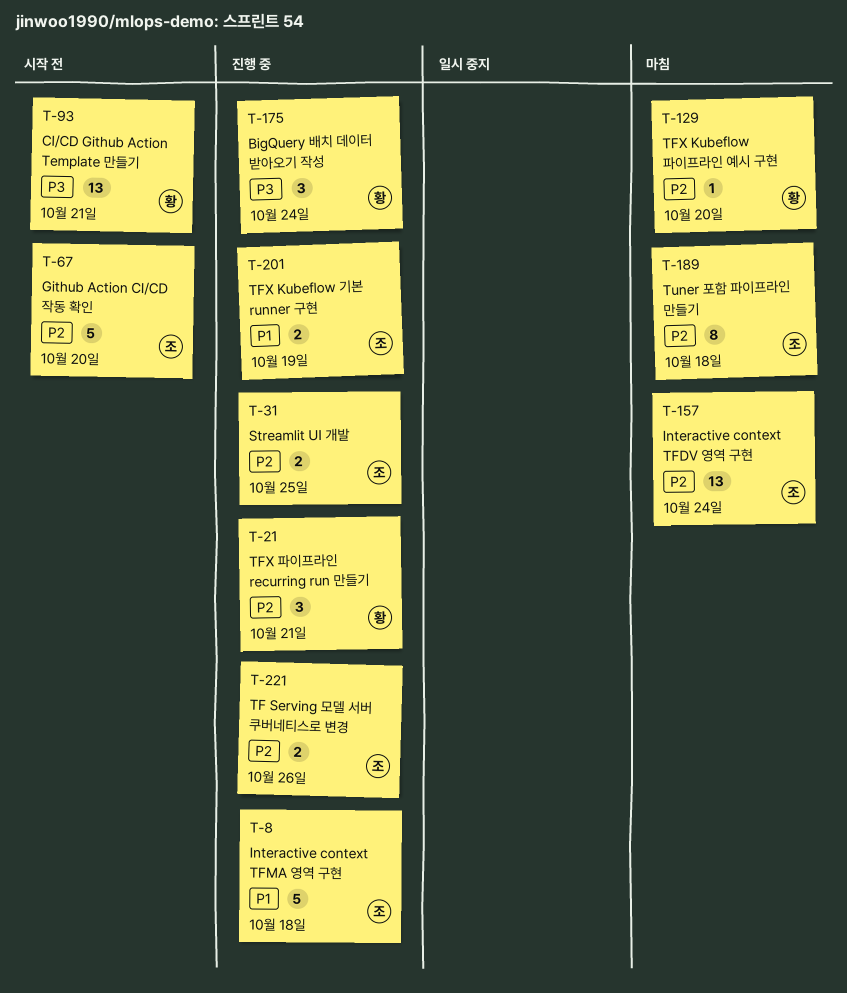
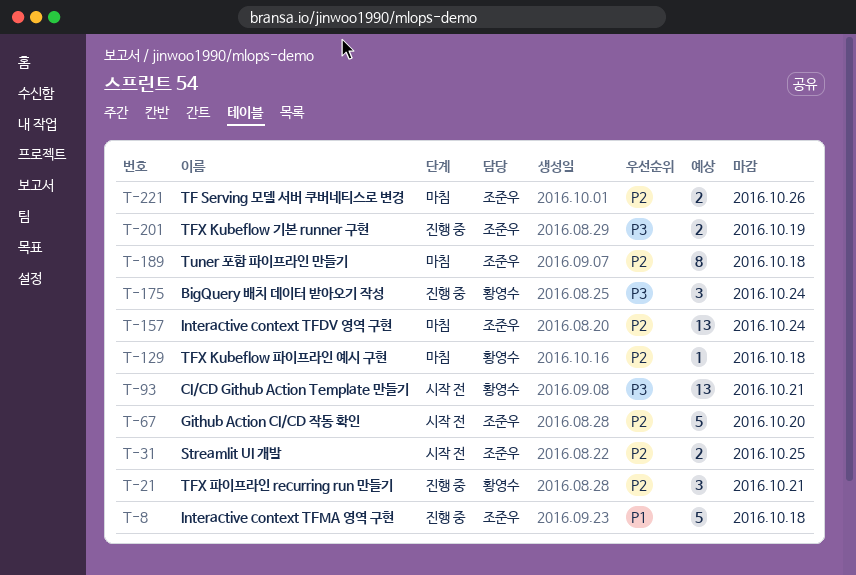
T-31, status: 진행 중 -> 시작 전
T-129, due: Oct 20 -> Oct 18
T-201, priority: P1 -> P3
T-221, status: 진행 중 -> 마침

